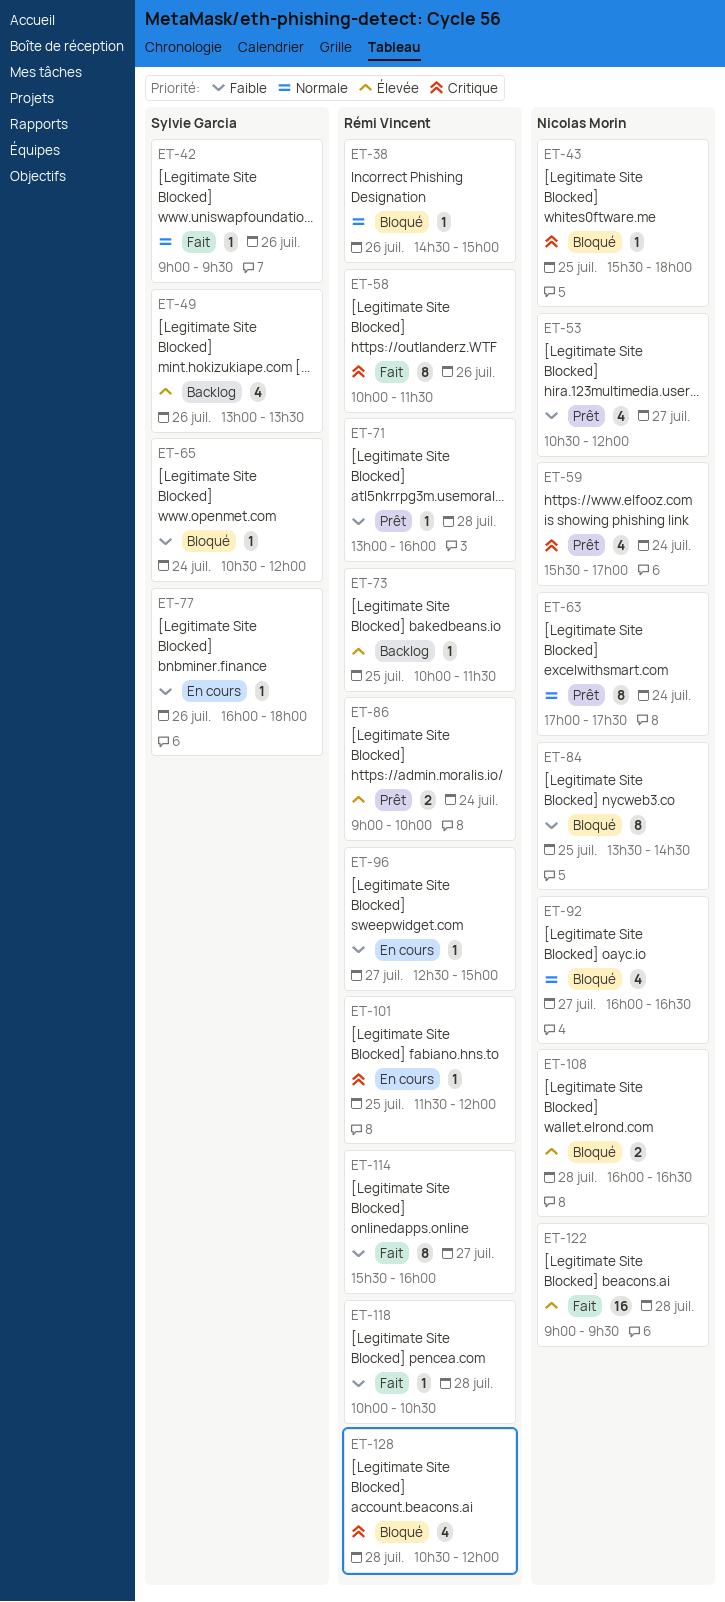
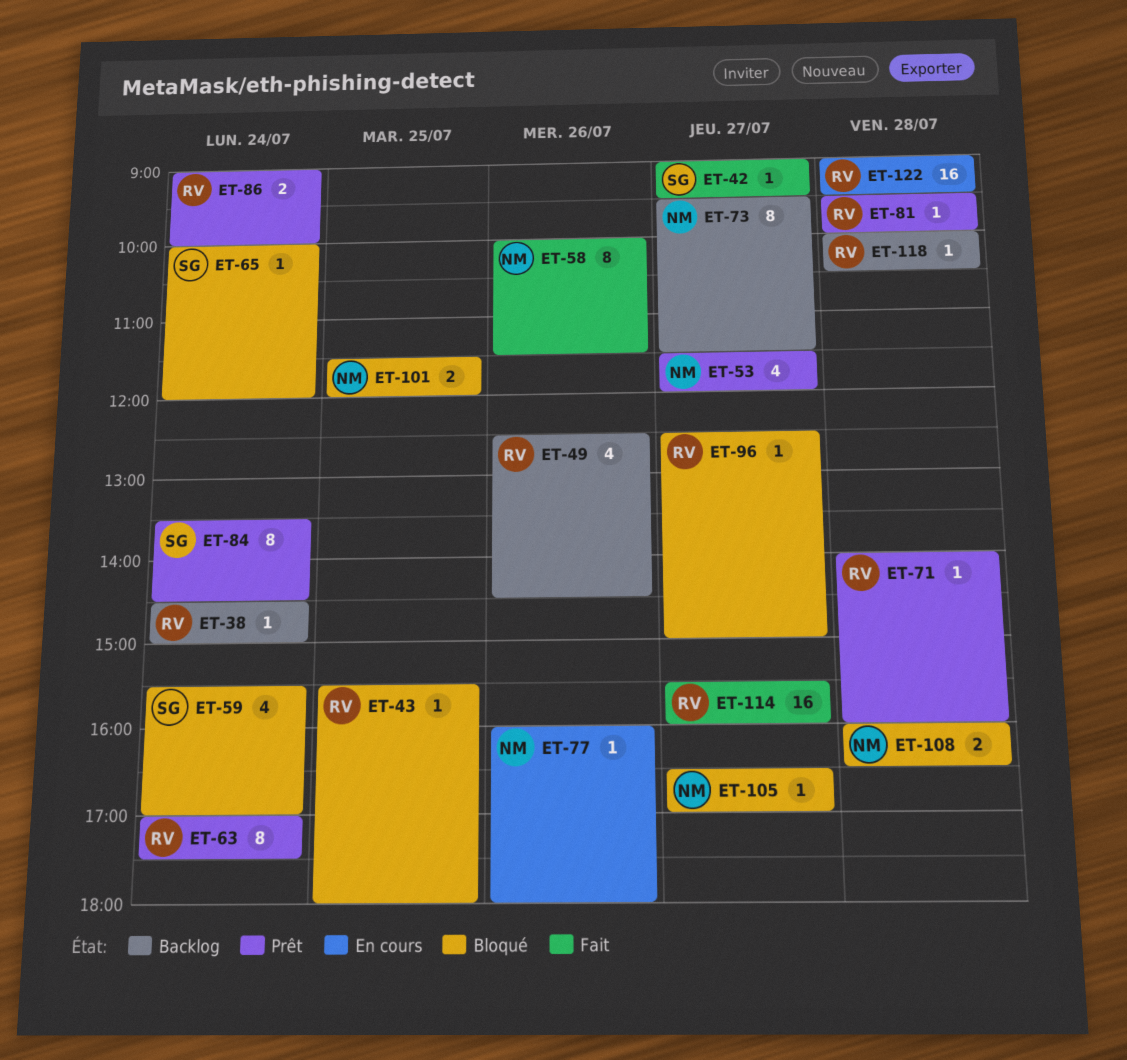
ET-38, status: Bloqué -> Backlog
ET-38, day: Jul 26 -> Jul 24
ET-42, day: Jul 26 -> Jul 27
ET-43, owner: Nicolas Morin -> Rémi Vincent
ET-49, owner: Sylvie Garcia -> Rémi Vincent
ET-49, begins: 13:00 -> 12:30
ET-49, ends: 13:30 -> 14:30
ET-53, begins: 10:30 -> 11:30
ET-58, owner: Rémi Vincent -> Nicolas Morin
ET-59, status: Prêt -> Bloqué
ET-59, owner: Nicolas Morin -> Sylvie Garcia
ET-63, owner: Nicolas Morin -> Rémi Vincent
ET-65, begins: 10:30 -> 10:00
ET-71, begins: 13:00 -> 14:00
ET-73, owner: Rémi Vincent -> Nicolas Morin
ET-73, estimate: 1 -> 8
ET-73, day: Jul 25 -> Jul 27
ET-73, begins: 10:00 -> 09:30
ET-77, owner: Sylvie Garcia -> Nicolas Morin
ET-81: none -> present
ET-84, status: Bloqué -> Prêt
ET-84, owner: Nicolas Morin -> Sylvie Garcia
ET-84, day: Jul 25 -> Jul 24
ET-92: present -> none
ET-96, status: En cours -> Bloqué
ET-101, status: En cours -> Bloqué
ET-101, owner: Rémi Vincent -> Nicolas Morin
ET-101, estimate: 1 -> 2
ET-105: none -> present
ET-114, estimate: 8 -> 16
ET-118, status: Fait -> Backlog
ET-122, status: Fait -> En cours
ET-122, owner: Nicolas Morin -> Rémi Vincent
ET-128: present -> none

